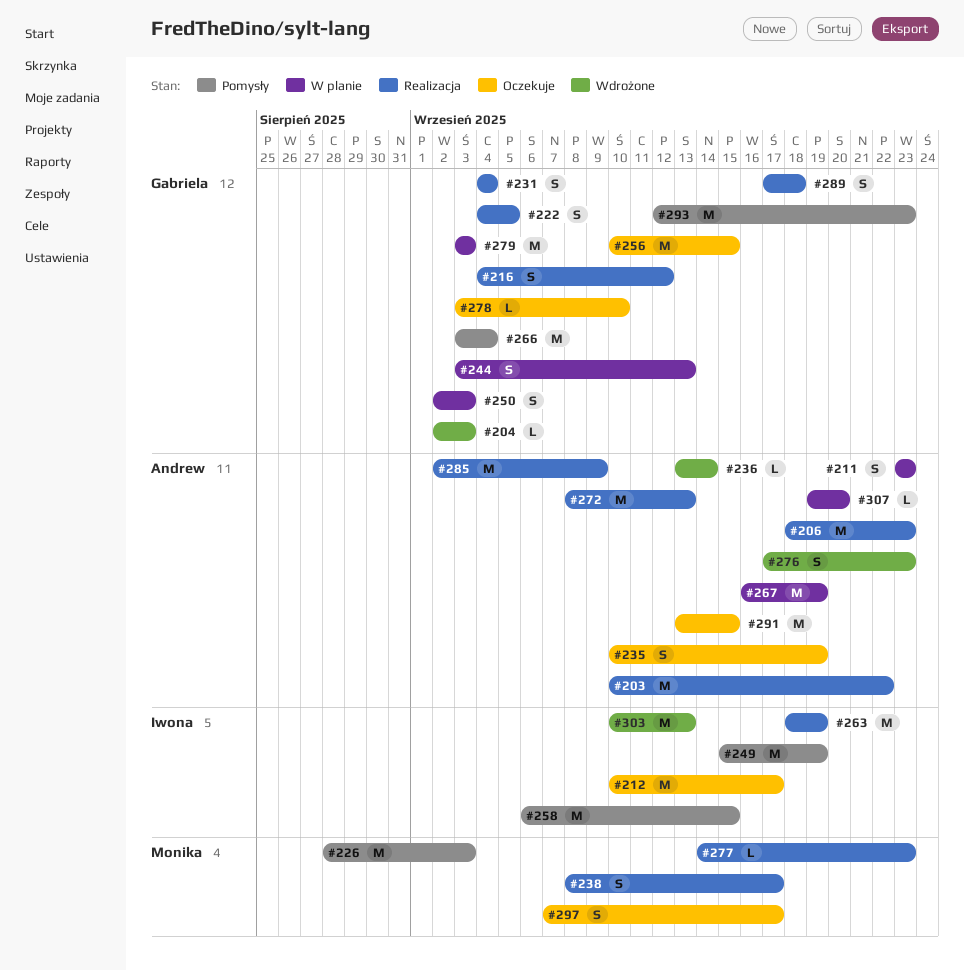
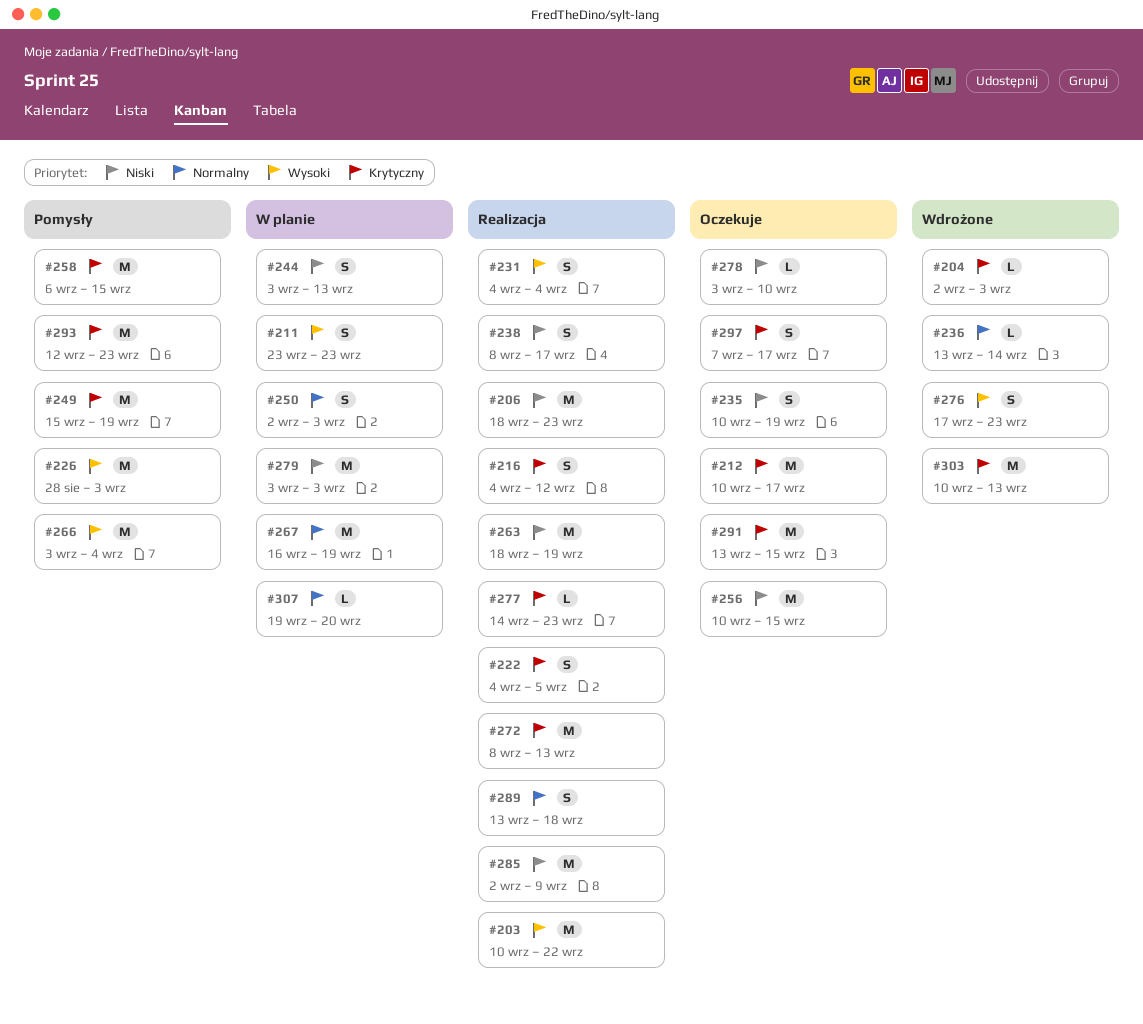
#289, start: Sep 17 -> Sep 13

